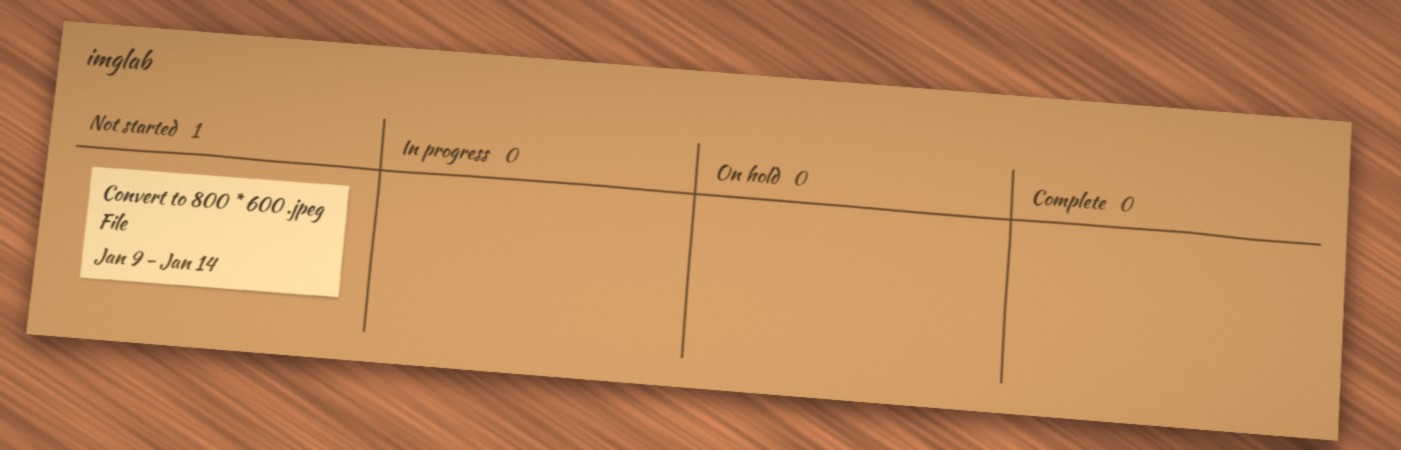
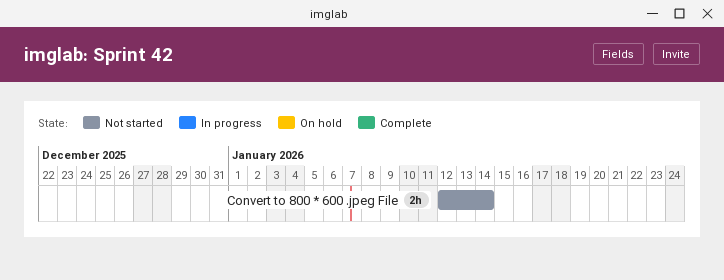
Convert to 800 * 600 .jpeg File, start: Jan 9 -> Jan 12

